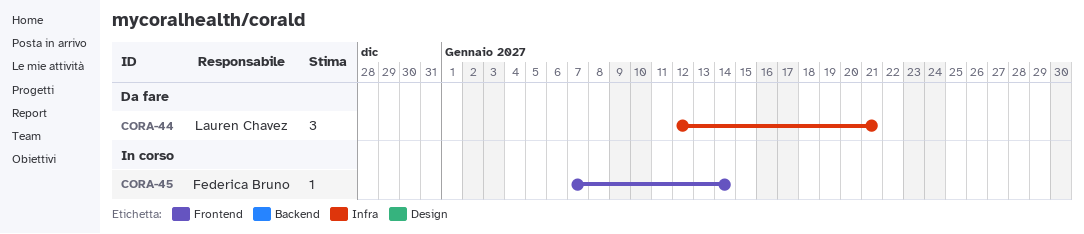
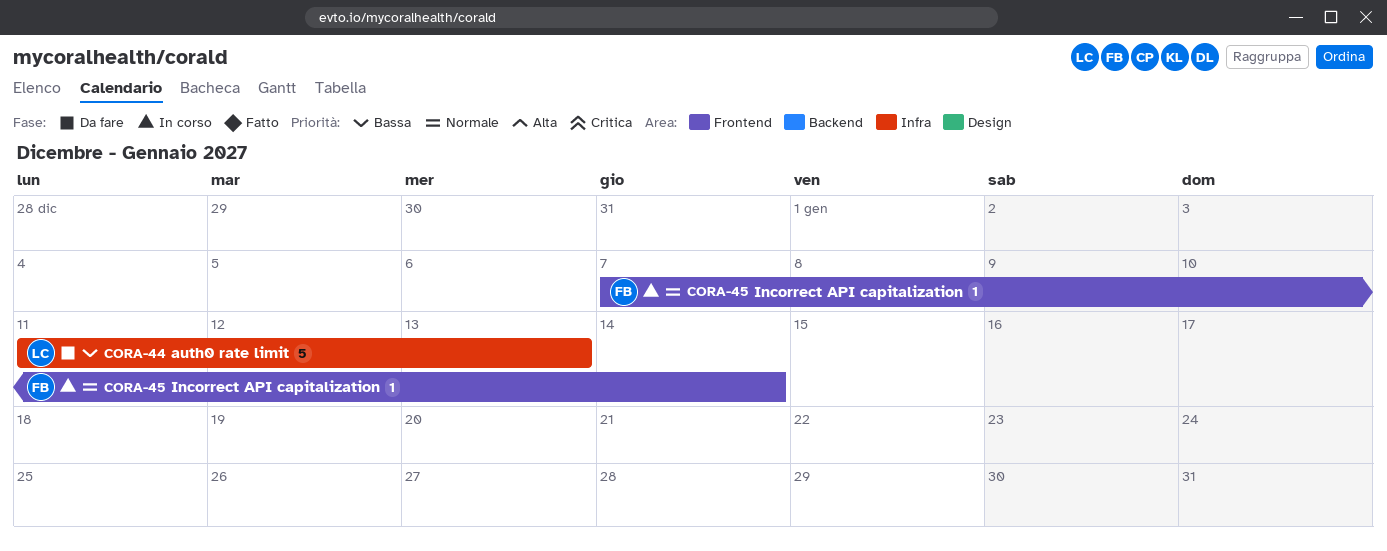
CORA-44, estimate: 3 -> 5
CORA-44, start: Jan 12 -> Jan 11
CORA-44, due: Jan 21 -> Jan 13

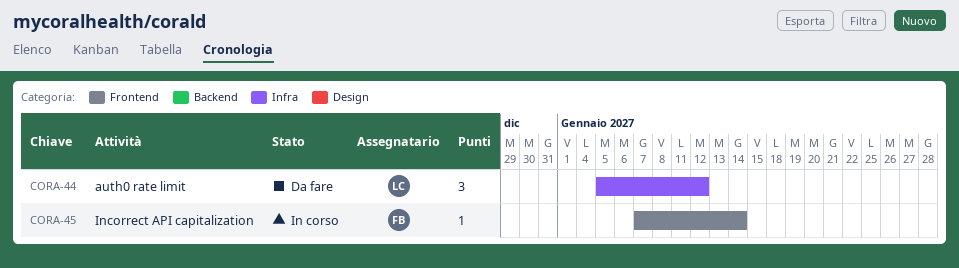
CORA-44, estimate: 5 -> 3
CORA-44, start: Jan 11 -> Jan 5
CORA-44, due: Jan 13 -> Jan 12

